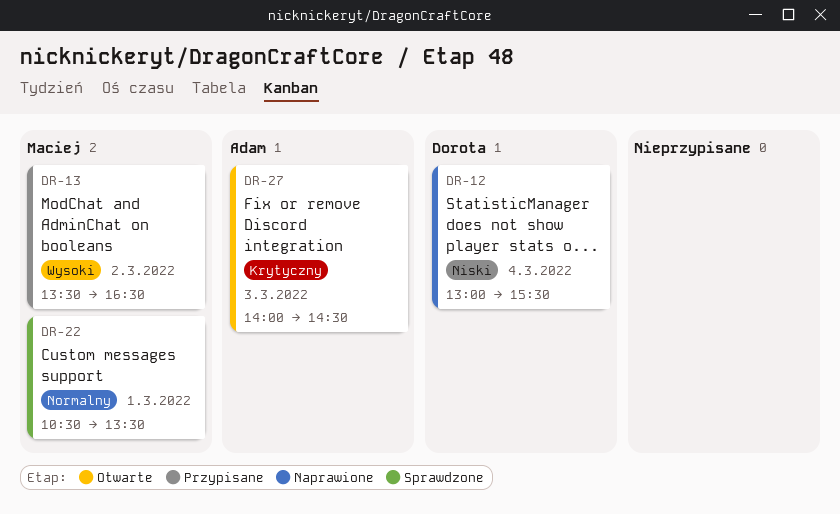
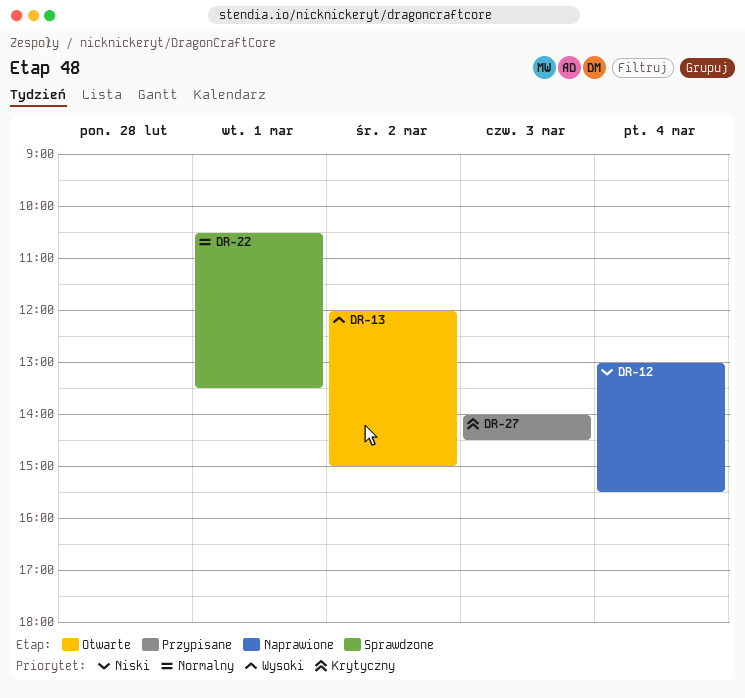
DR-13, status: Przypisane -> Otwarte
DR-13, begins: 13:30 -> 12:00
DR-13, ends: 16:30 -> 15:00
DR-27, status: Otwarte -> Przypisane

